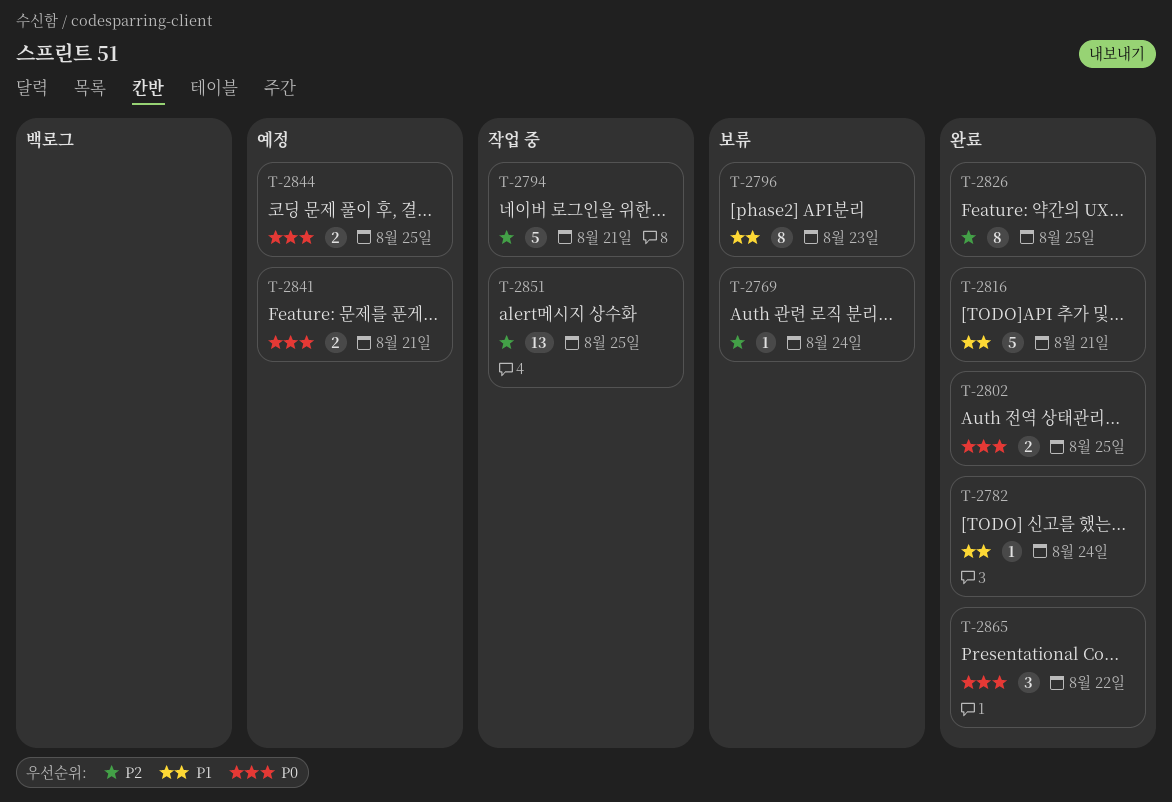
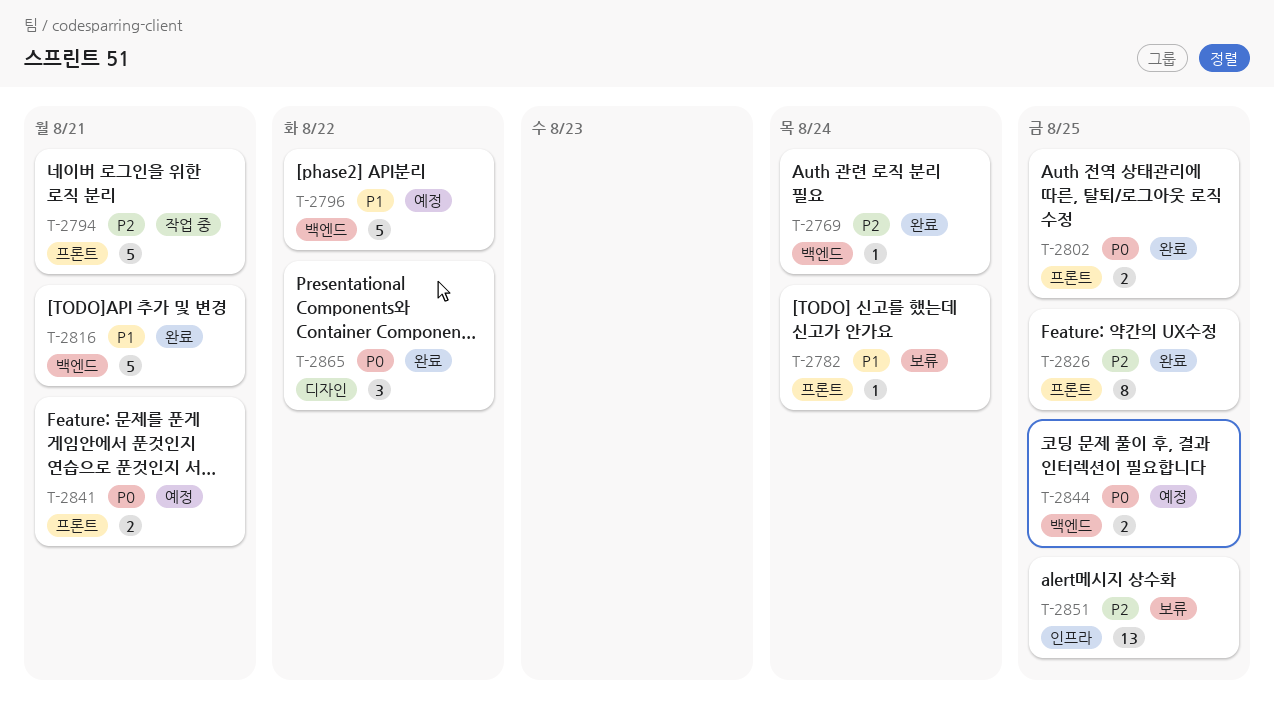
T-2769, status: 보류 -> 완료
T-2782, status: 완료 -> 보류
T-2796, status: 보류 -> 예정
T-2796, estimate: 8 -> 5
T-2796, due: Aug 23 -> Aug 22
T-2851, status: 작업 중 -> 보류

